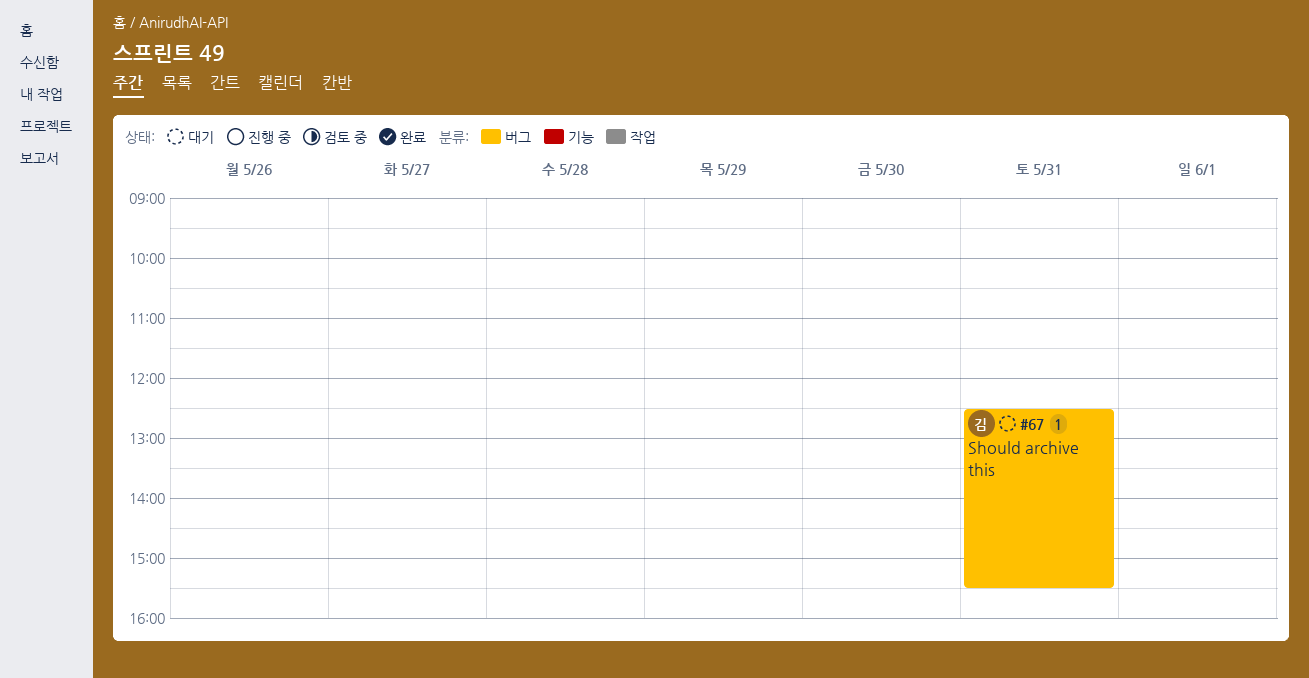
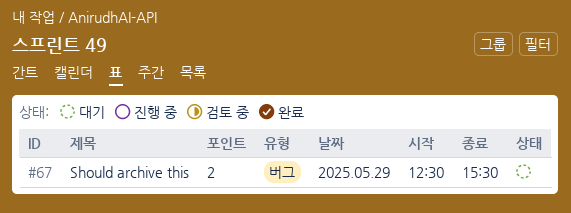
#67, estimate: 1 -> 2
#67, day: May 31 -> May 29

